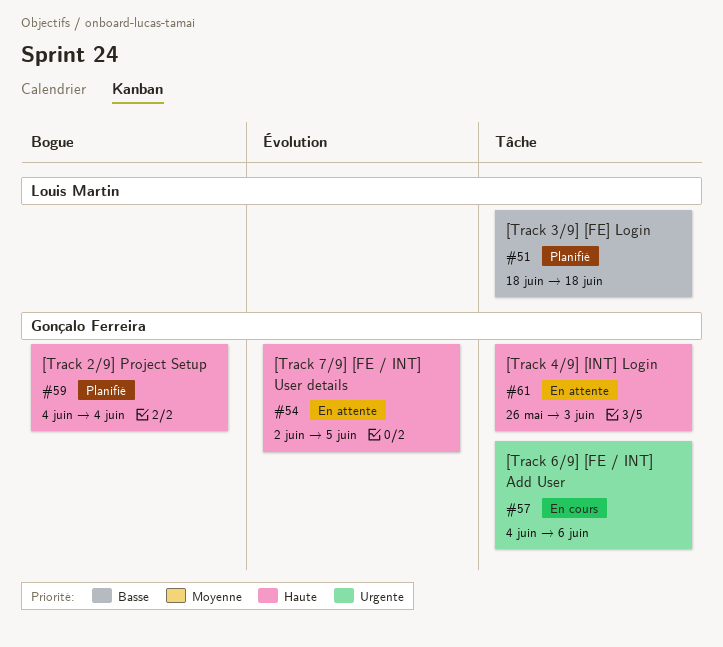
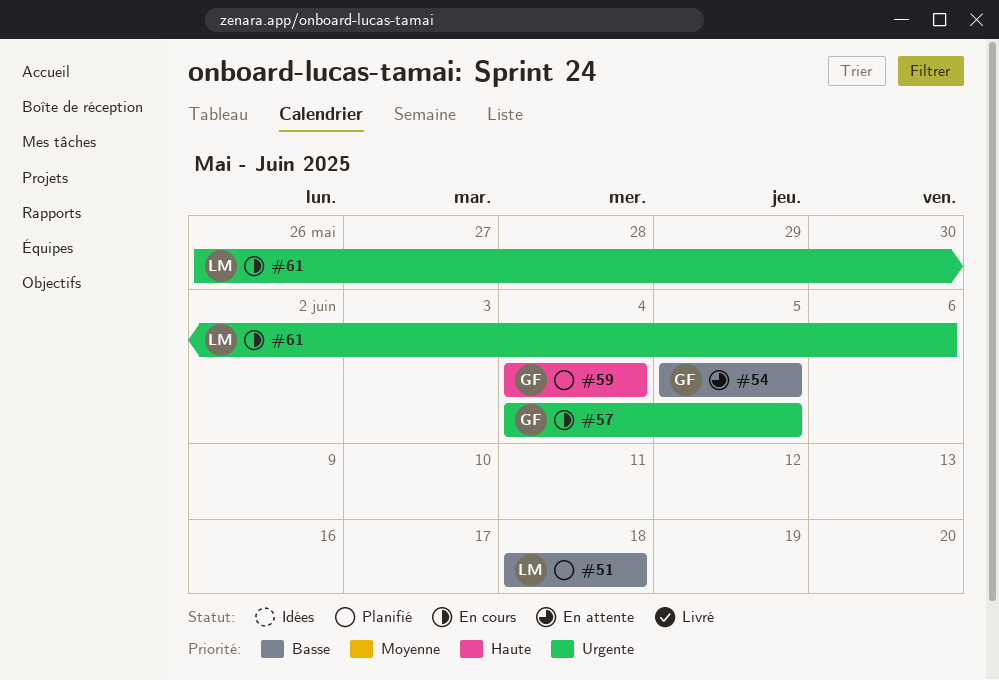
#54, priority: Haute -> Basse
#54, start: Jun 2 -> Jun 5
#57, due: Jun 6 -> Jun 5
#61, status: En attente -> En cours
#61, owner: Gonçalo Ferreira -> Louis Martin
#61, priority: Haute -> Urgente
#61, due: Jun 3 -> Jun 6

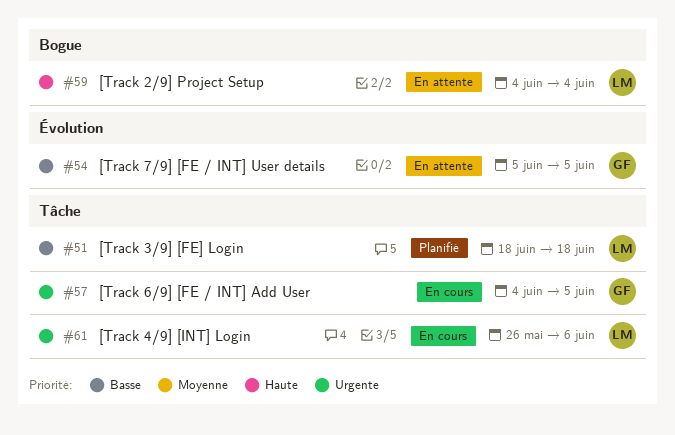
#59, status: Planifié -> En attente
#59, owner: GF -> LM

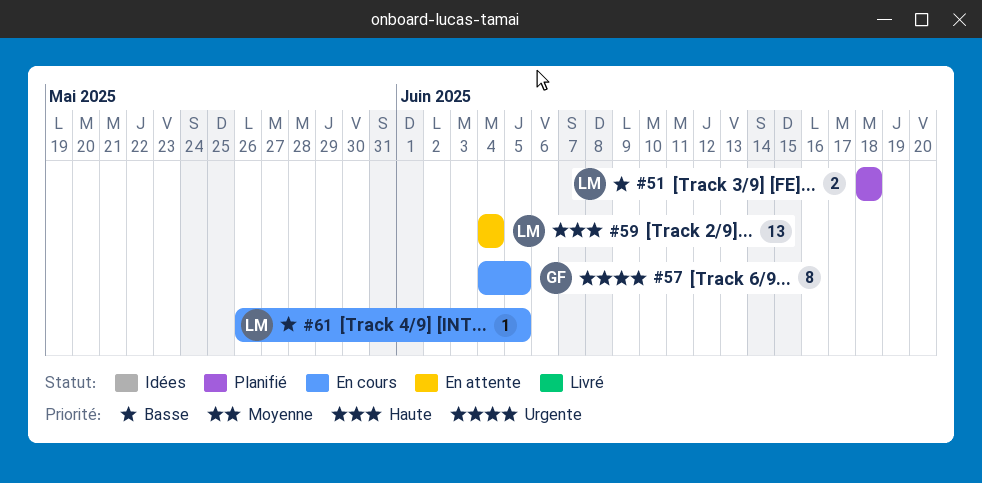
#54: present -> none
#61, priority: Urgente -> Basse
#61, due: Jun 6 -> Jun 5

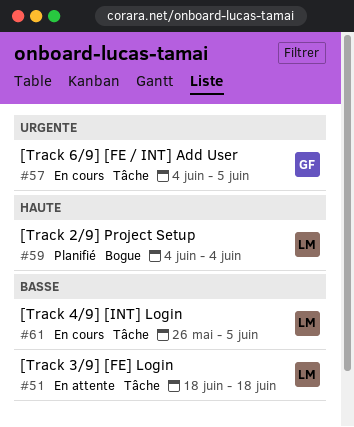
#51, status: Planifié -> En attente
#59, status: En attente -> Planifié

